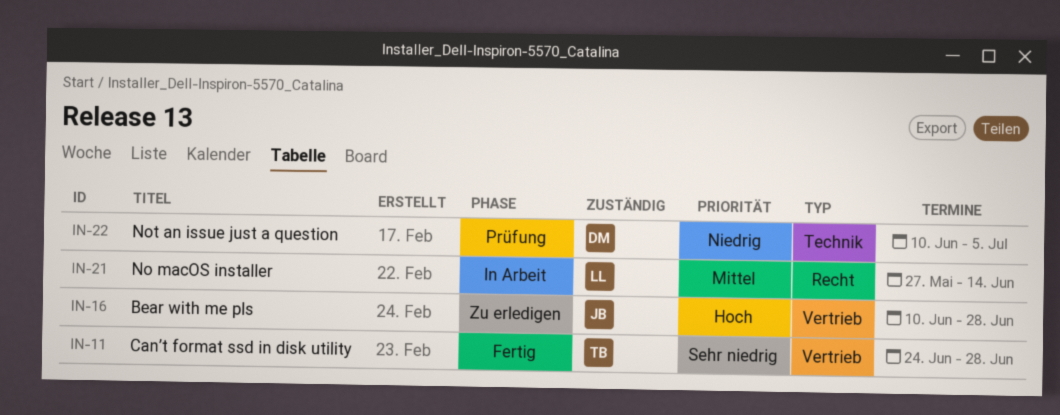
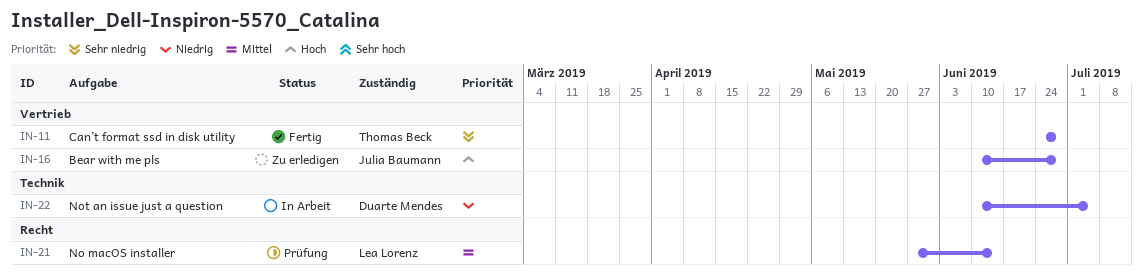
IN-21, status: In Arbeit -> Prüfung
IN-22, status: Prüfung -> In Arbeit

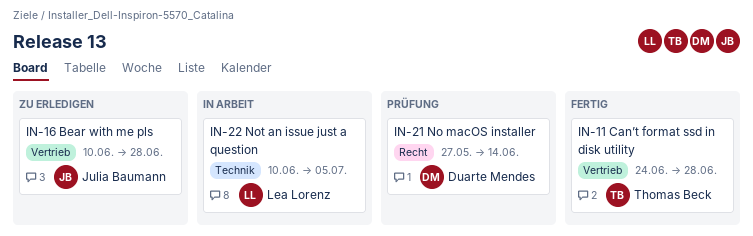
IN-21, owner: Lea Lorenz -> Duarte Mendes
IN-22, owner: Duarte Mendes -> Lea Lorenz

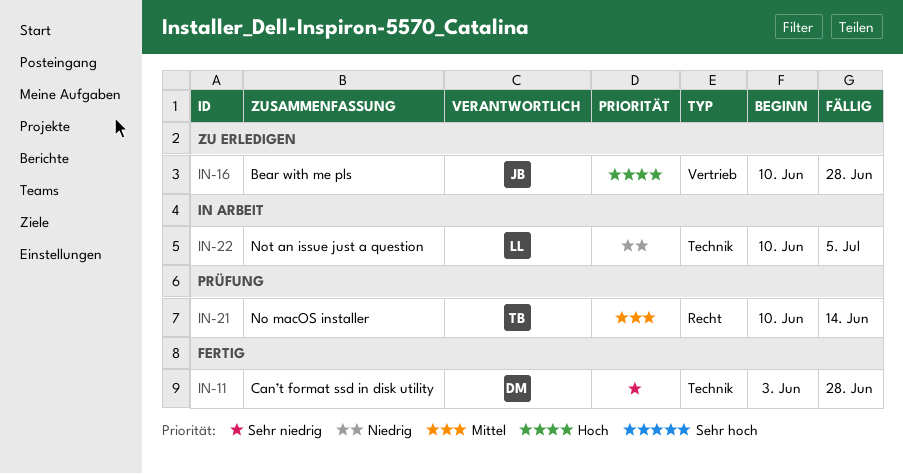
IN-11, owner: Thomas Beck -> Duarte Mendes
IN-11, label: Vertrieb -> Technik
IN-11, start: Jun 24 -> Jun 3
IN-21, owner: Duarte Mendes -> Thomas Beck
IN-21, start: May 27 -> Jun 10

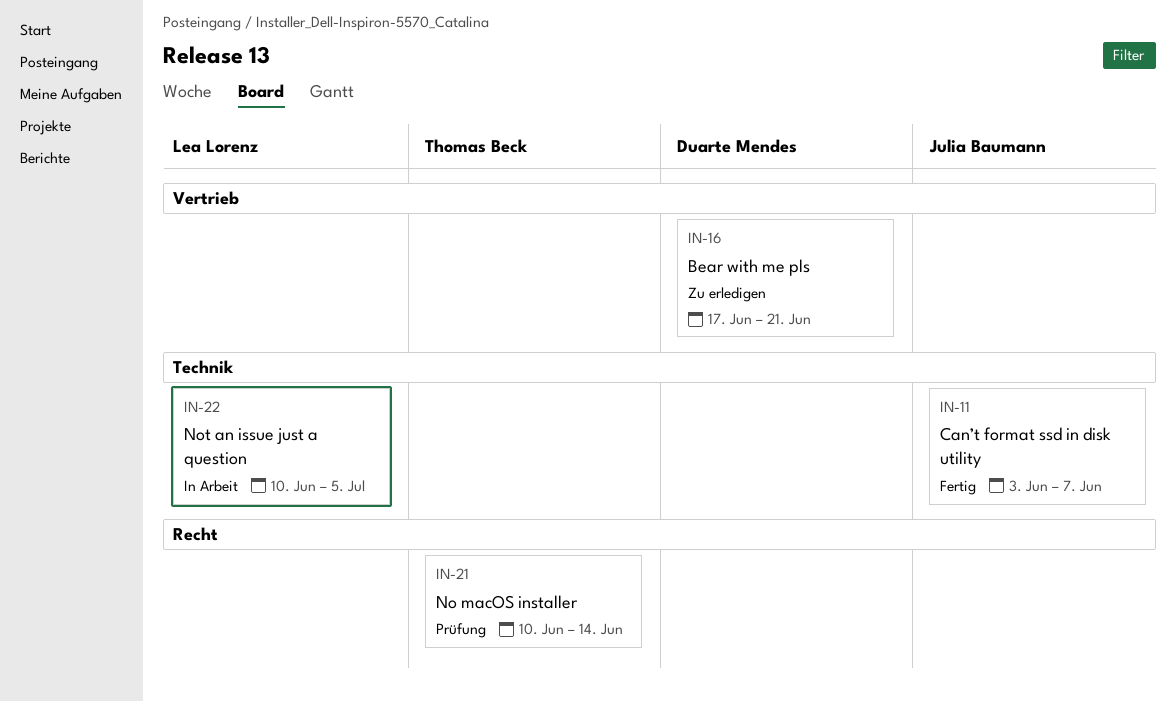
IN-11, owner: Duarte Mendes -> Julia Baumann
IN-11, due: Jun 28 -> Jun 7
IN-16, owner: Julia Baumann -> Duarte Mendes
IN-16, start: Jun 10 -> Jun 17
IN-16, due: Jun 28 -> Jun 21

